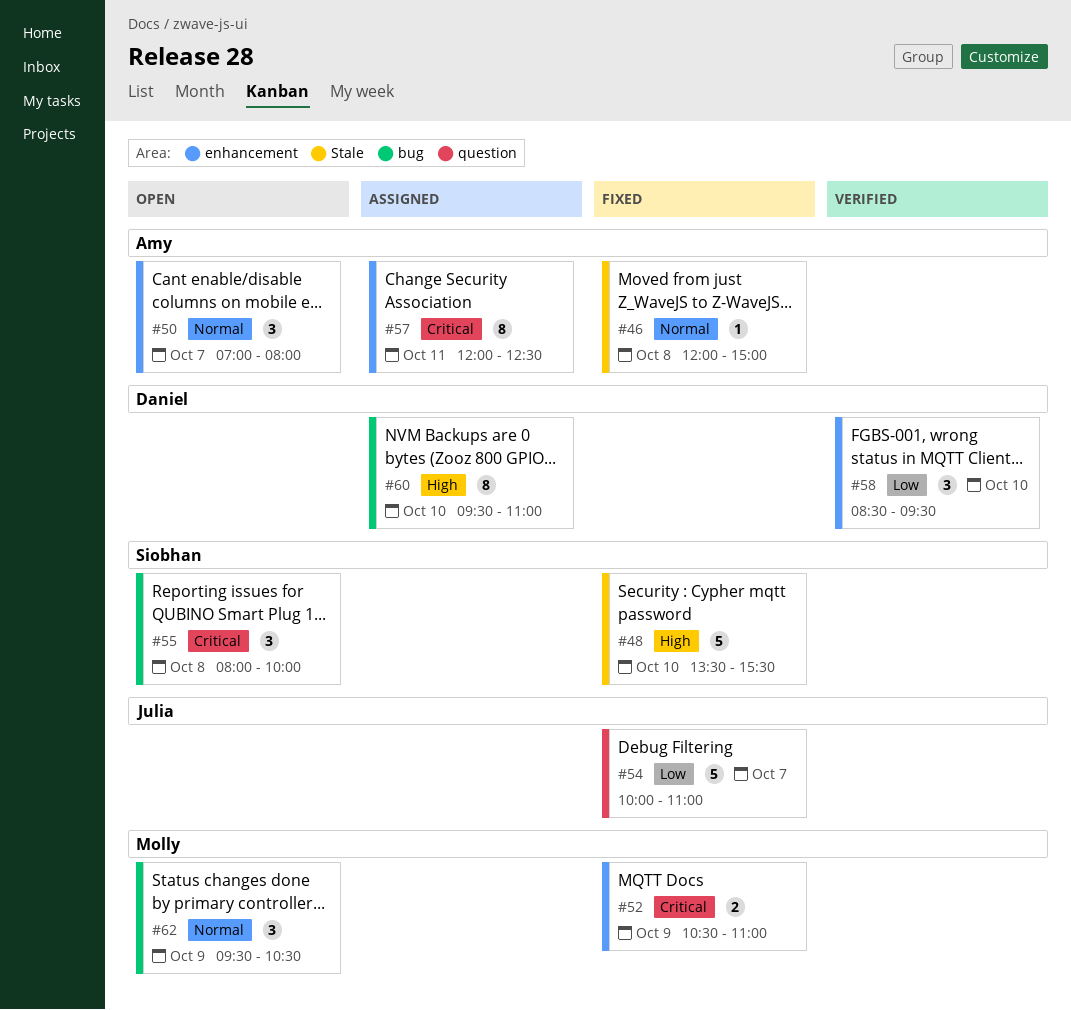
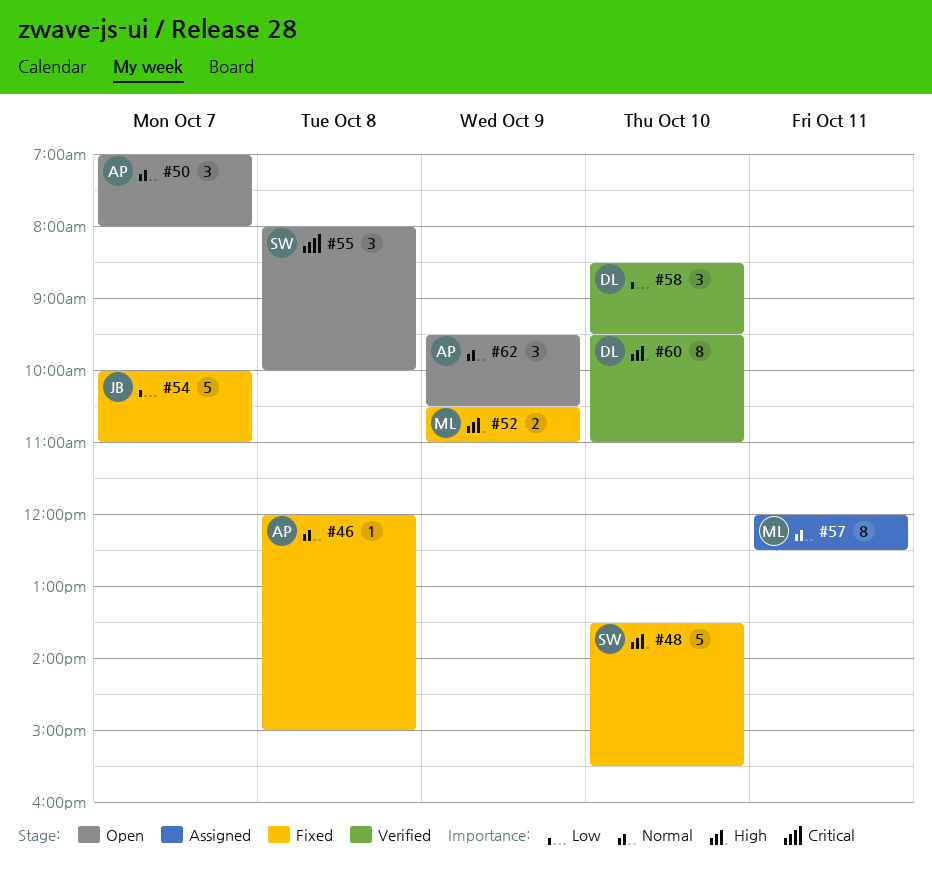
#52, priority: Critical -> High
#57, owner: Amy -> Molly
#57, priority: Critical -> Normal
#60, status: Assigned -> Verified
#62, owner: Molly -> Amy

